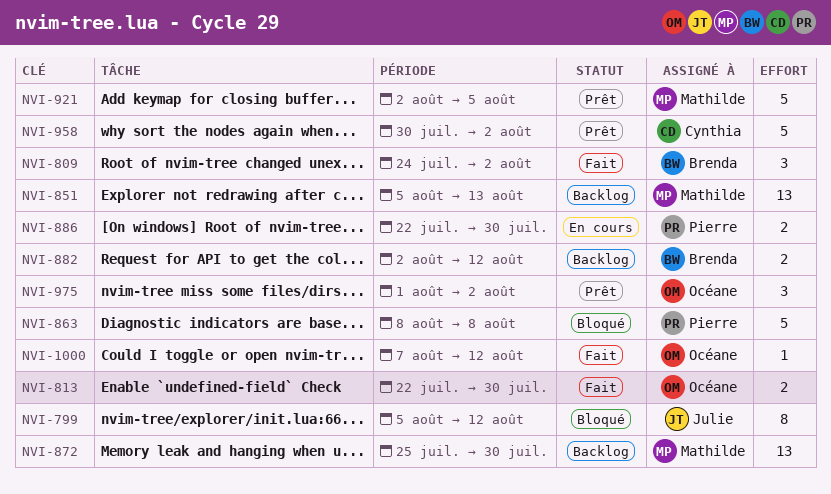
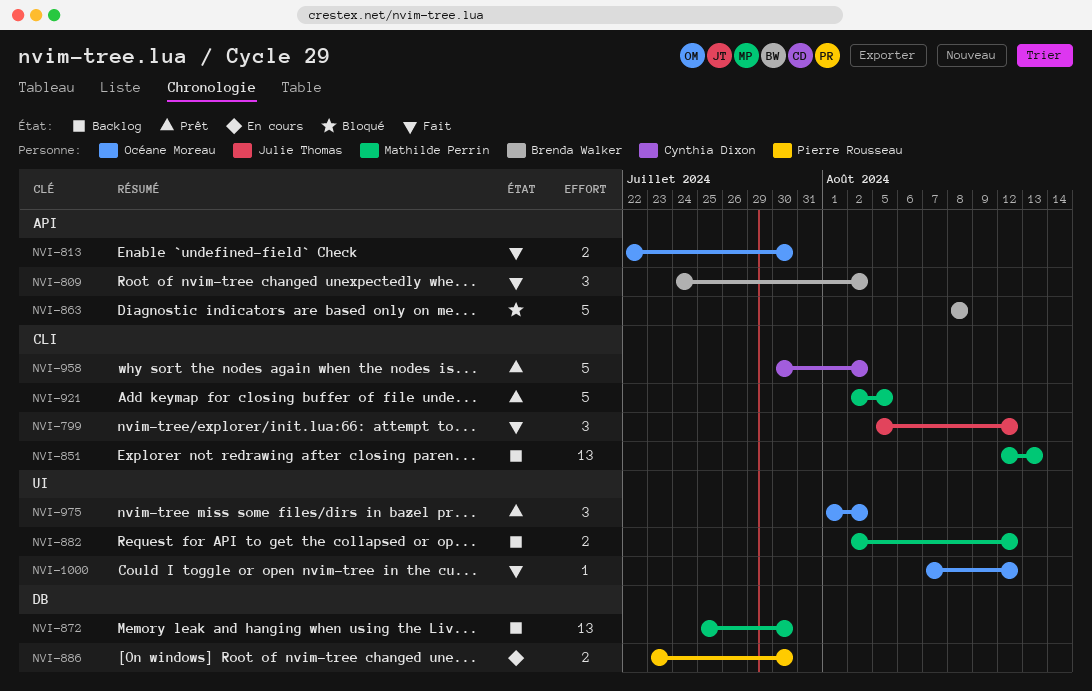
NVI-799, status: Bloqué -> Fait
NVI-799, estimate: 8 -> 3
NVI-851, start: Aug 5 -> Aug 12
NVI-863, owner: Pierre Rousseau -> Brenda Walker
NVI-882, owner: Brenda Walker -> Mathilde Perrin
NVI-886, start: Jul 22 -> Jul 23

